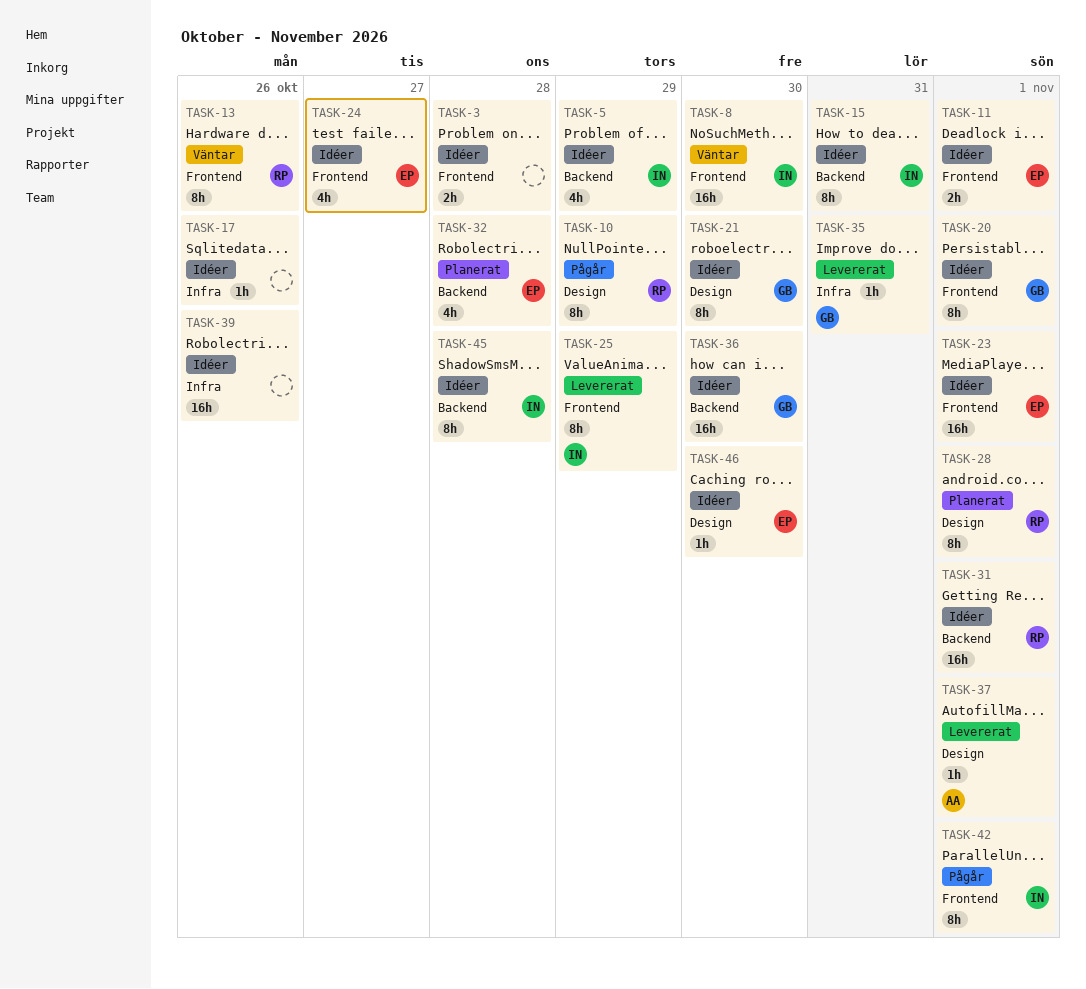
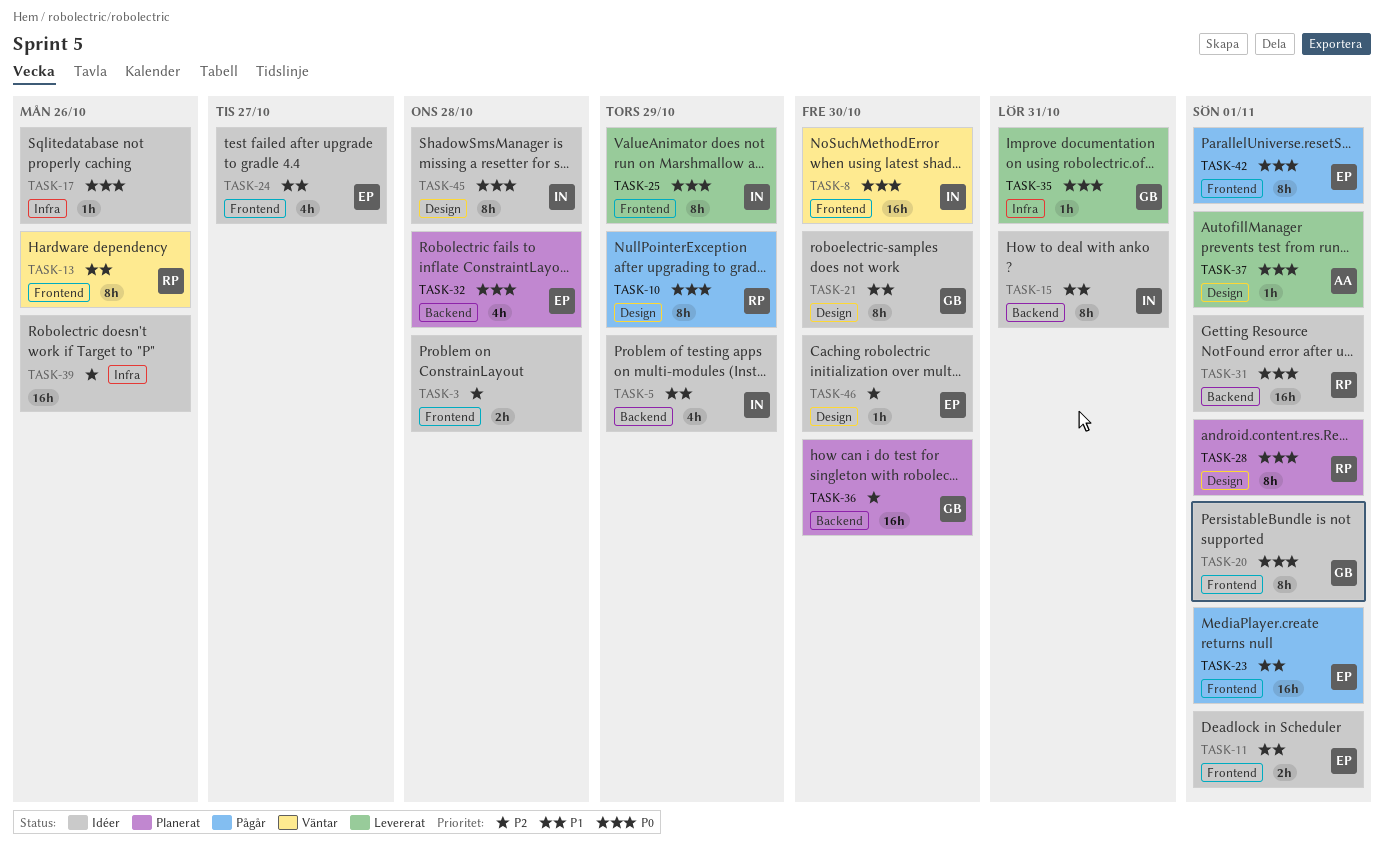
TASK-23, status: Idéer -> Pågår
TASK-36, status: Idéer -> Planerat
TASK-42, owner: IN -> EP
TASK-45, label: Backend -> Design

